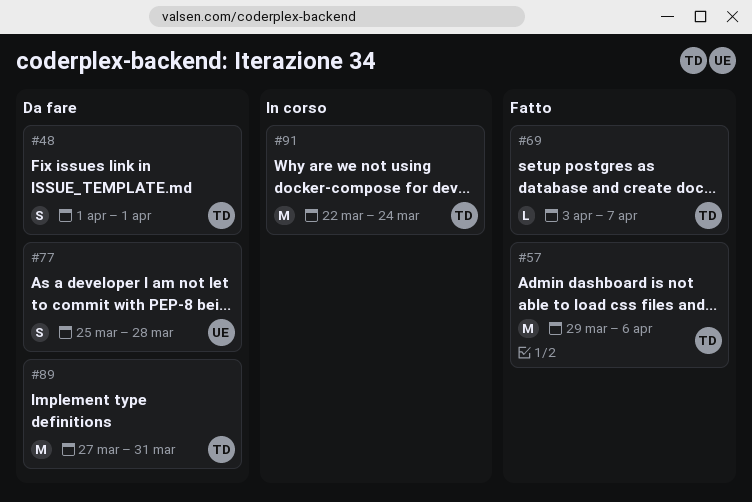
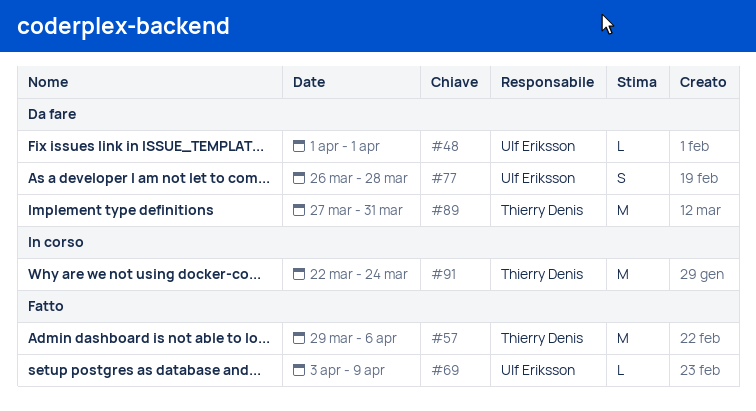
#48, owner: Thierry Denis -> Ulf Eriksson
#48, estimate: S -> L
#69, owner: Thierry Denis -> Ulf Eriksson
#69, due: Apr 7 -> Apr 9
#77, start: Mar 25 -> Mar 26

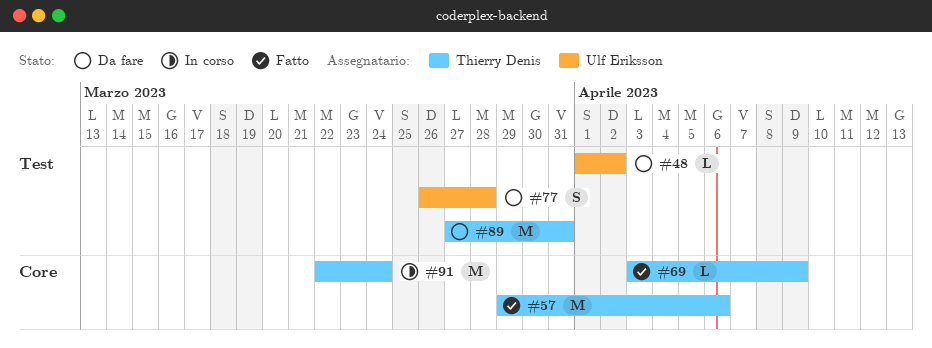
#48, due: Apr 1 -> Apr 2
#69, owner: Ulf Eriksson -> Thierry Denis

